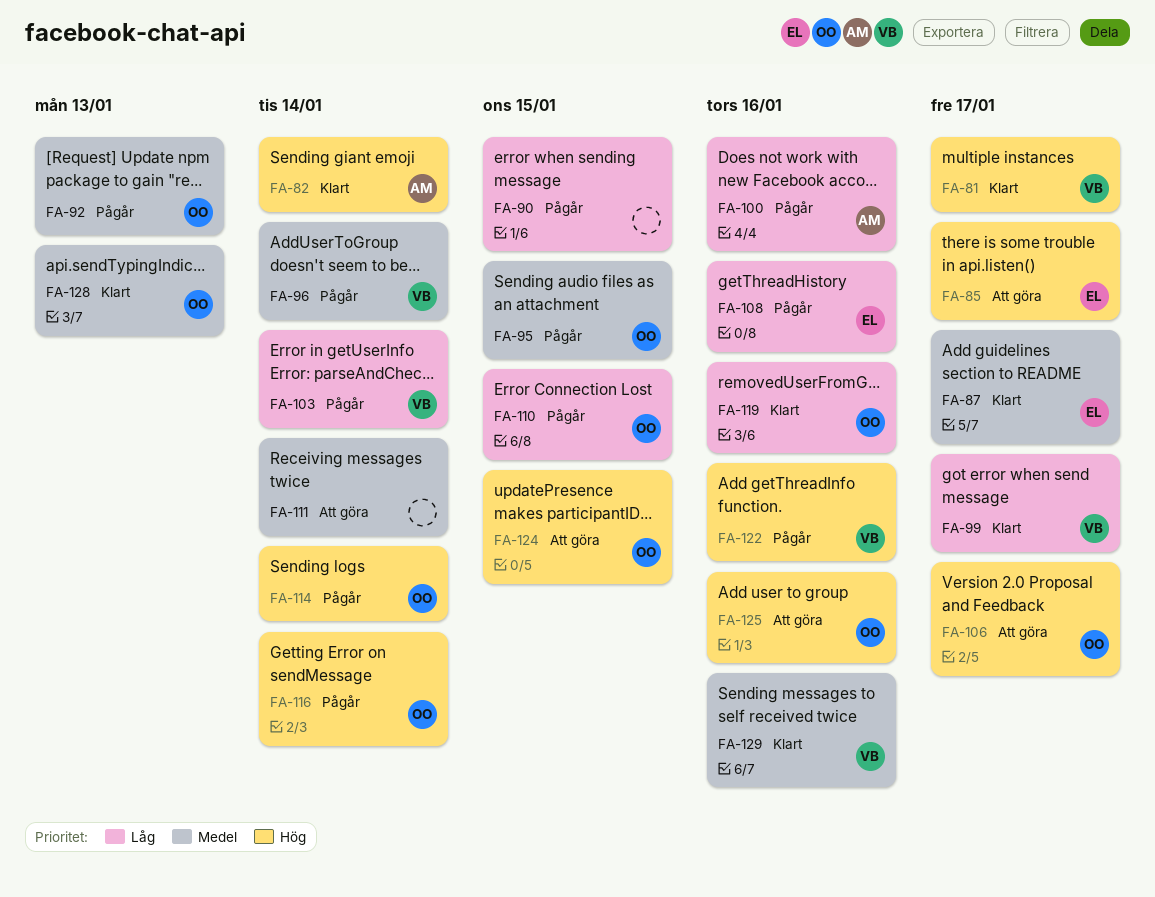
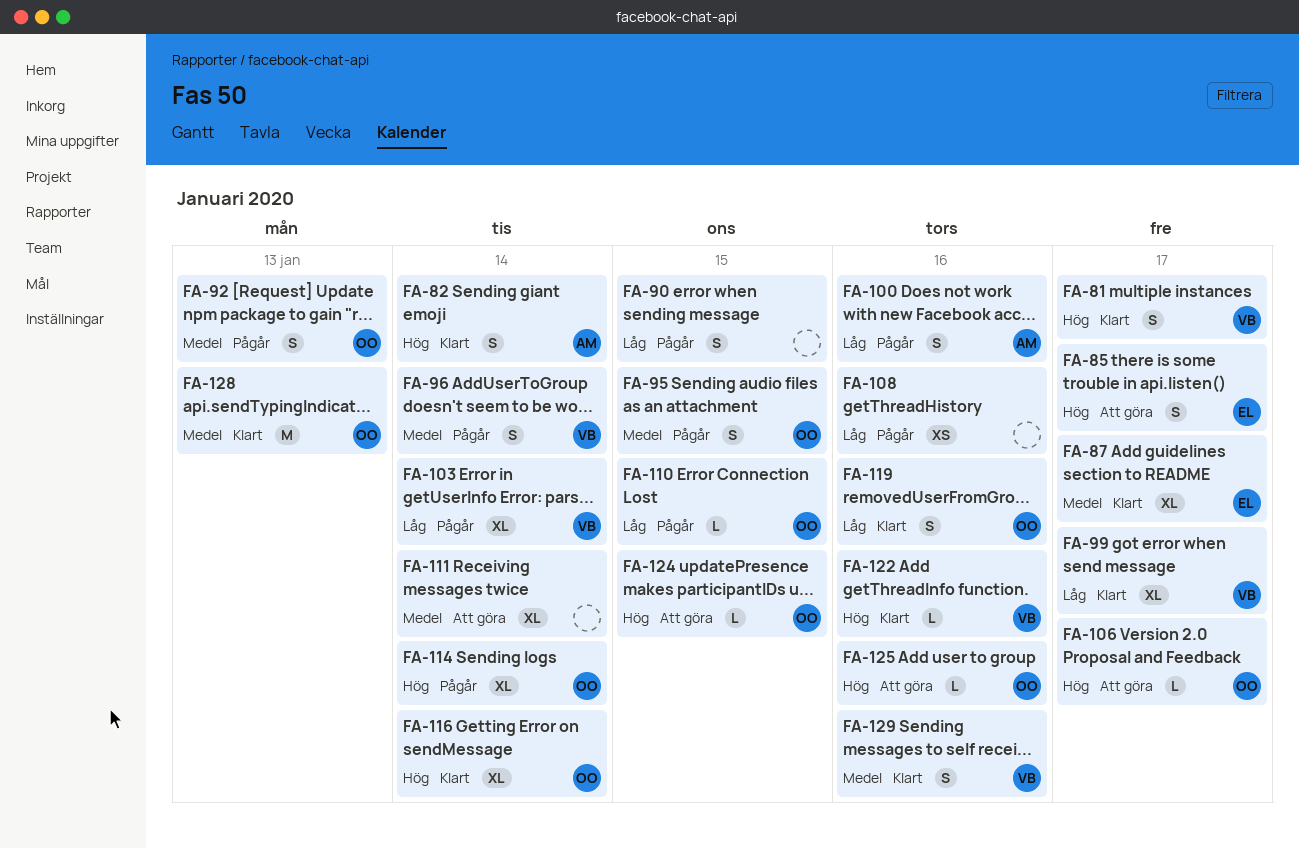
FA-108, owner: EL -> none
FA-116, status: Pågår -> Klart
FA-122, status: Pågår -> Klart

